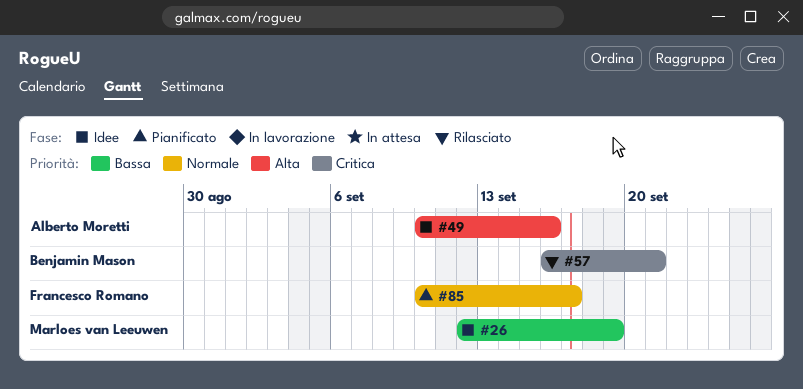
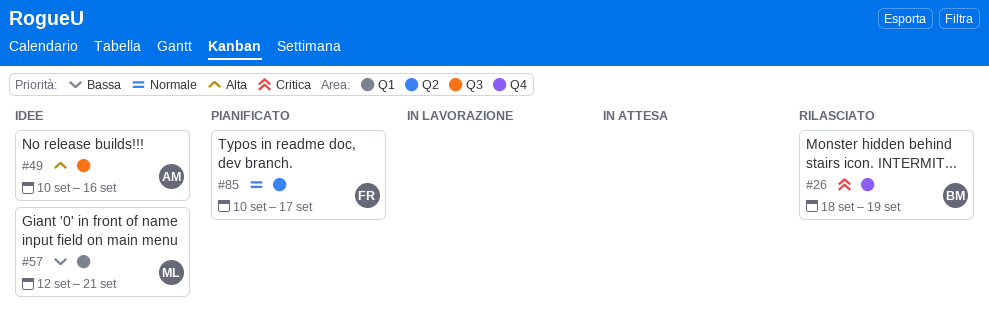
#26, status: Idee -> Rilasciato
#26, owner: Marloes van Leeuwen -> Benjamin Mason
#26, priority: Bassa -> Critica
#26, start: Sep 12 -> Sep 18
#57, status: Rilasciato -> Idee
#57, owner: Benjamin Mason -> Marloes van Leeuwen
#57, priority: Critica -> Bassa
#57, start: Sep 16 -> Sep 12

